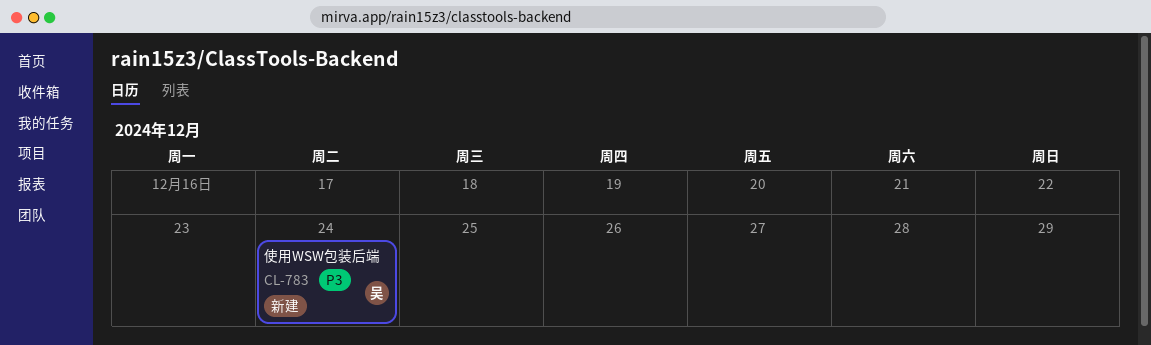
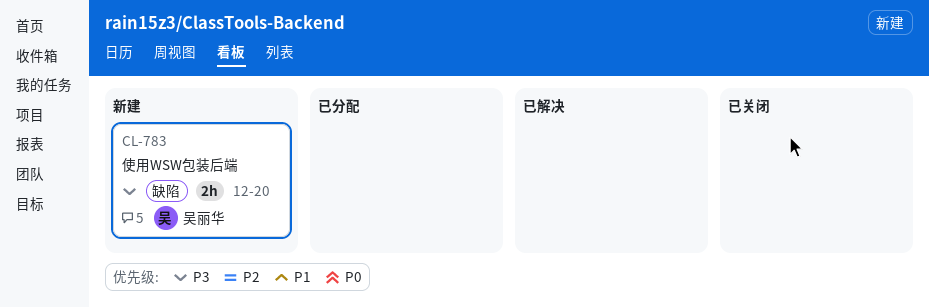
CL-783, due: Dec 24 -> Dec 20

